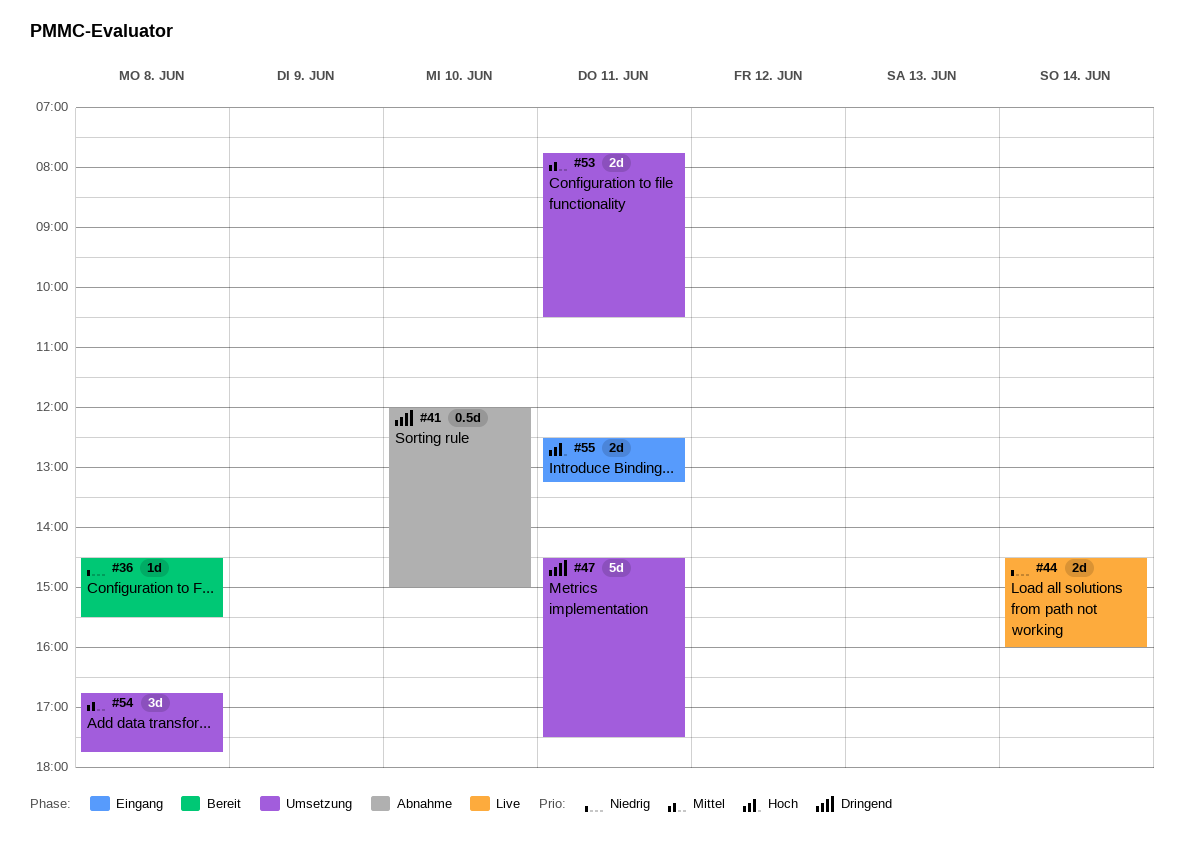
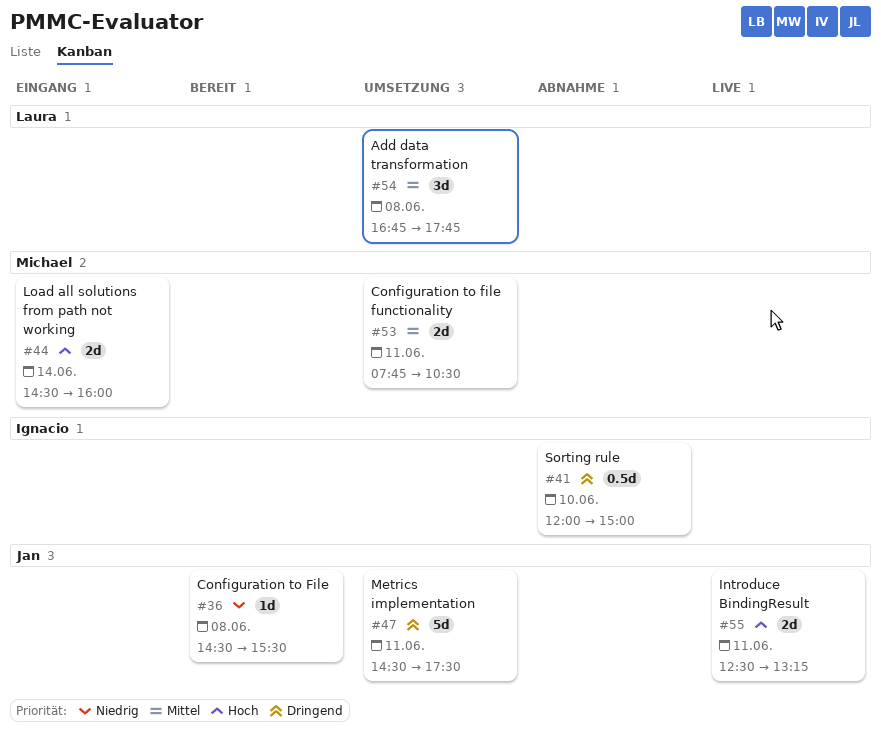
#44, status: Live -> Eingang
#44, priority: Niedrig -> Hoch
#55, status: Eingang -> Live

